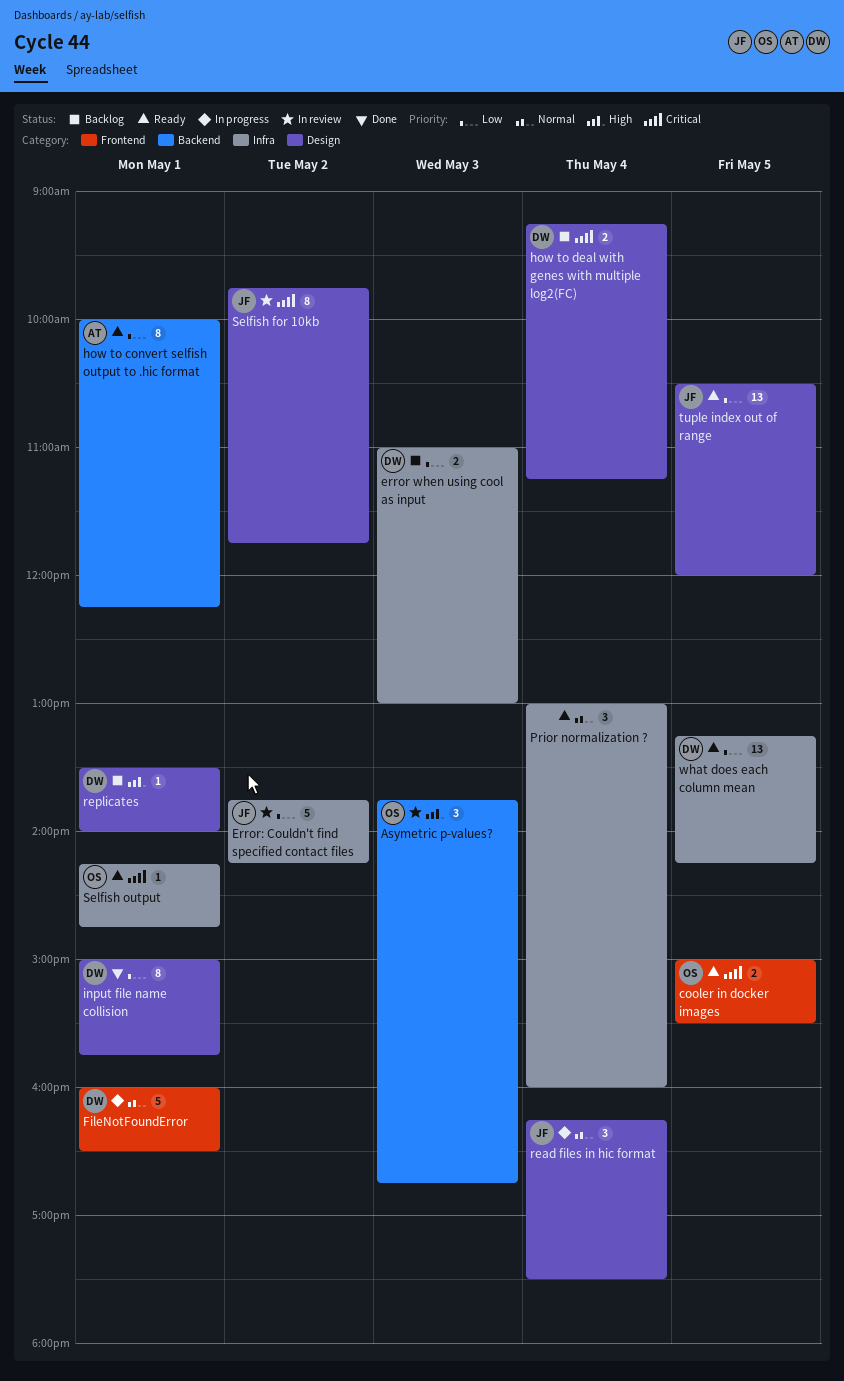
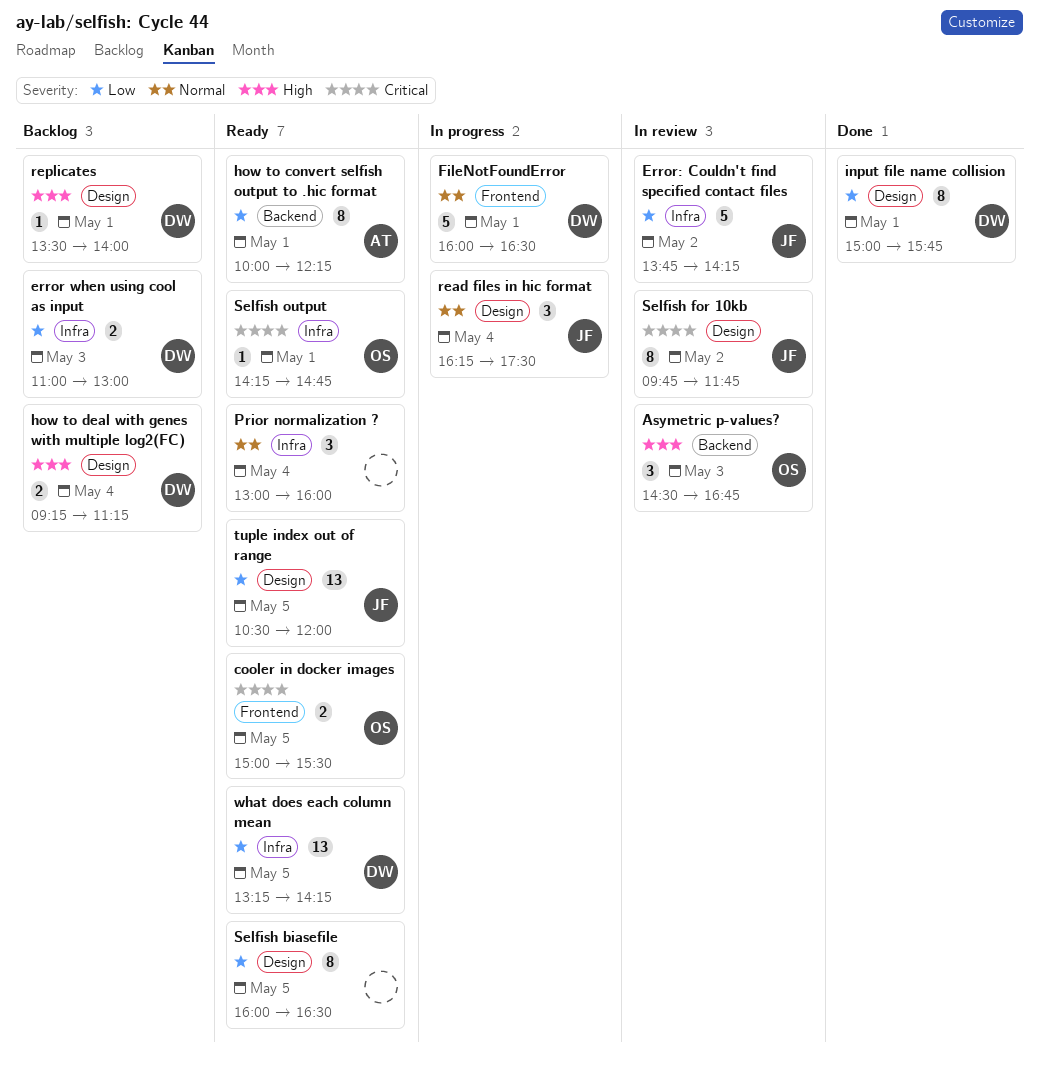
Asymetric p-values?, begins: 13:45 -> 14:30
how to deal with genes with multiple log2(FC), priority: Critical -> High
Selfish biasefile: none -> present

